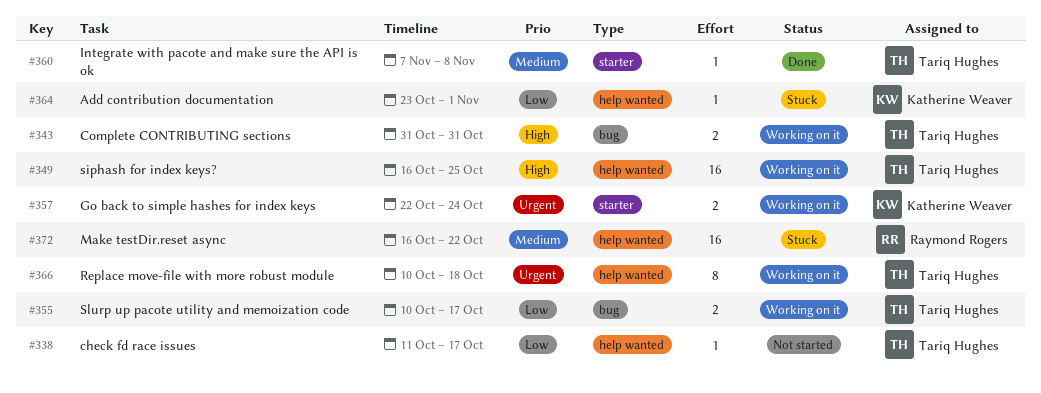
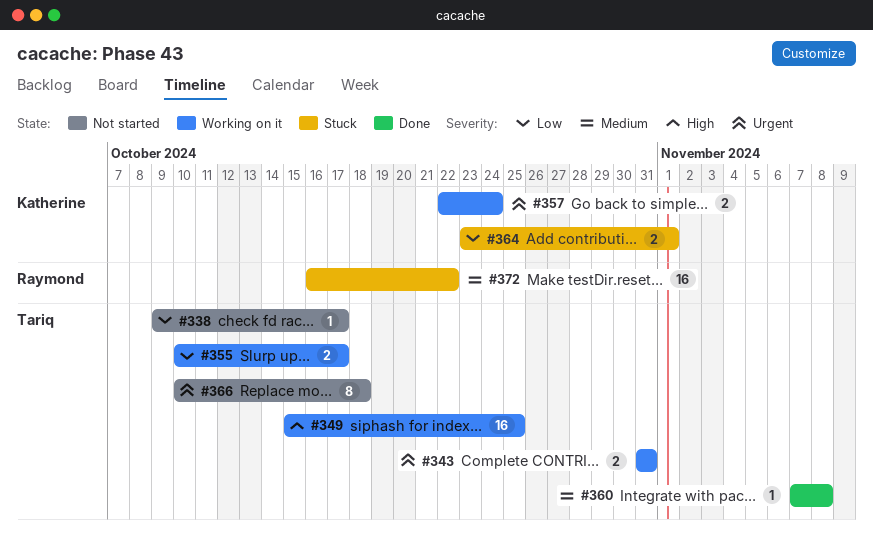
#338, start: Oct 11 -> Oct 9
#343, priority: High -> Urgent
#349, start: Oct 16 -> Oct 15
#364, estimate: 1 -> 2
#366, status: Working on it -> Not started

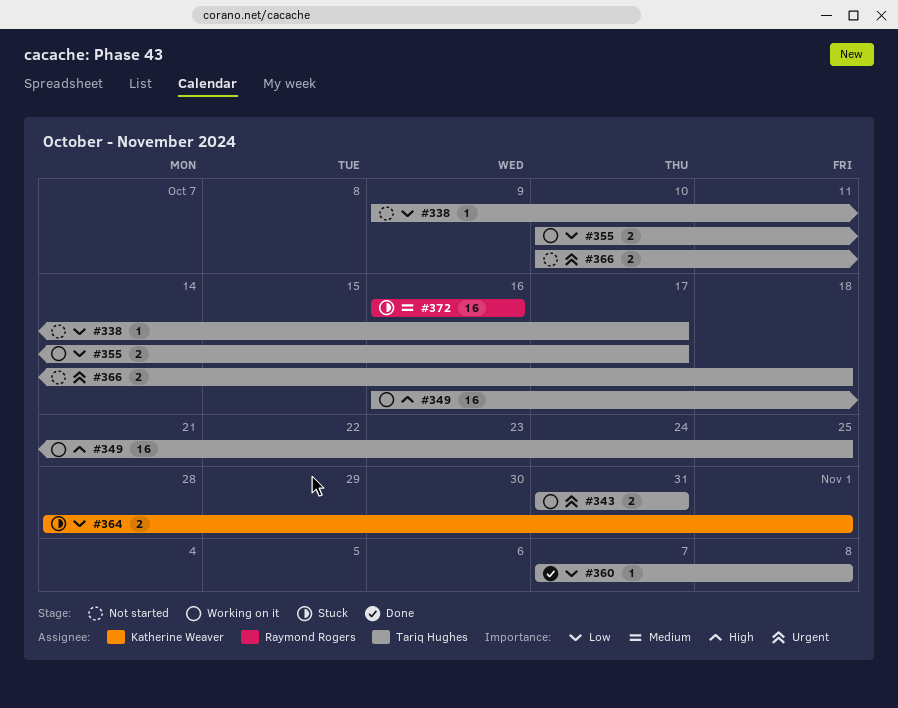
#349, start: Oct 15 -> Oct 16
#357: present -> none
#360, priority: Medium -> Low
#364, start: Oct 23 -> Oct 28
#366, estimate: 8 -> 2
#372, due: Oct 22 -> Oct 16

